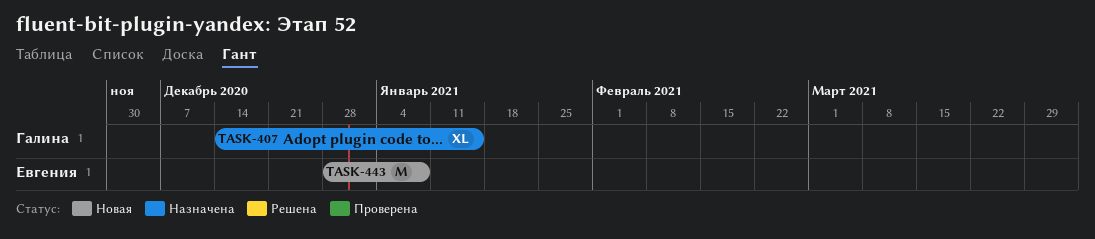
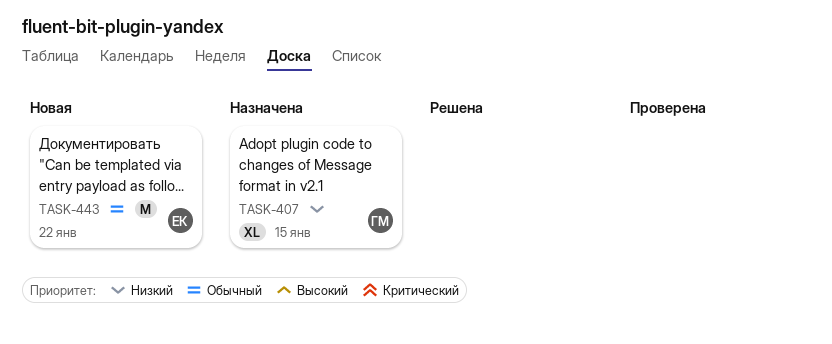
TASK-443, due: Jan 8 -> Jan 22

